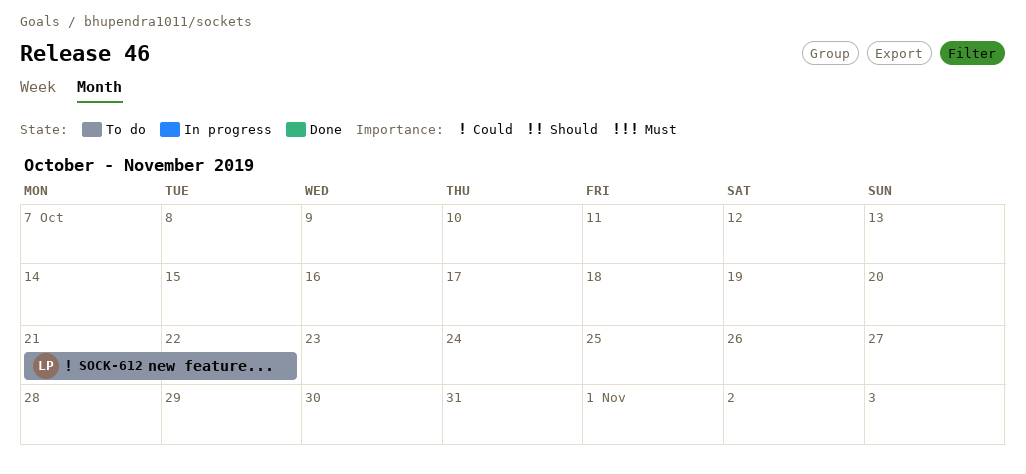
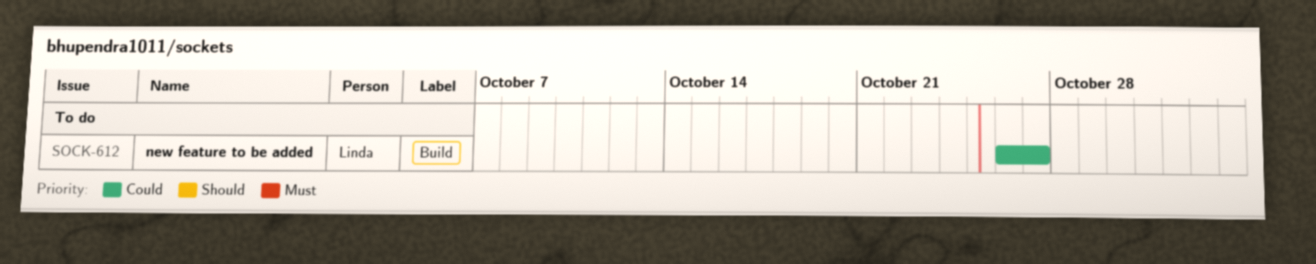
SOCK-612, start: Oct 21 -> Oct 26
SOCK-612, due: Oct 22 -> Oct 27

